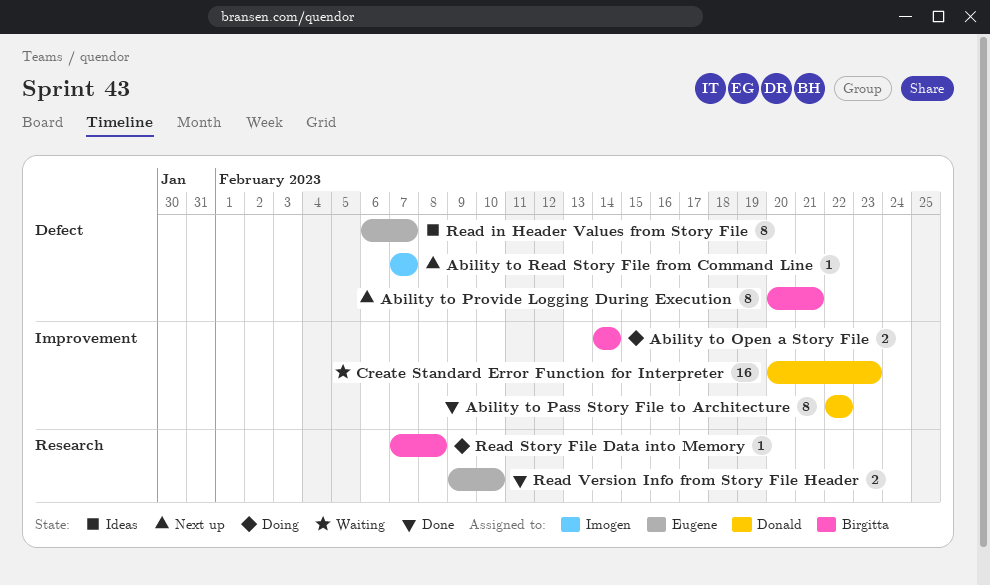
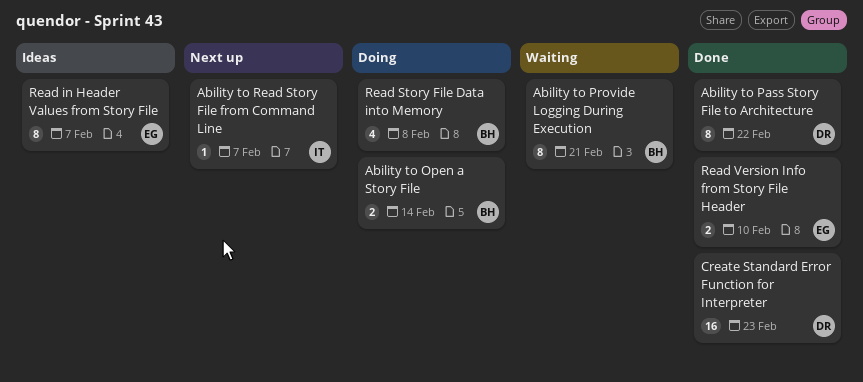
Ability to Provide Logging During Execution, status: Next up -> Waiting
Create Standard Error Function for Interpreter, status: Waiting -> Done
Read Story File Data into Memory, estimate: 1 -> 4

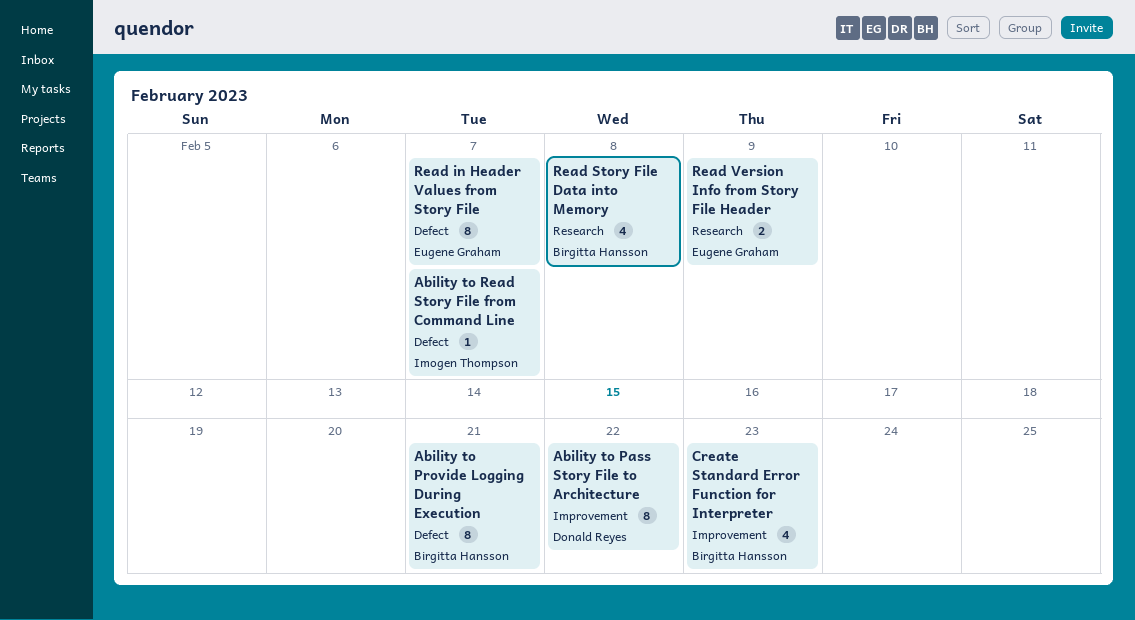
Ability to Open a Story File: present -> none
Create Standard Error Function for Interpreter, owner: Donald Reyes -> Birgitta Hansson
Create Standard Error Function for Interpreter, estimate: 16 -> 4
Read Version Info from Story File Header, due: Feb 10 -> Feb 9

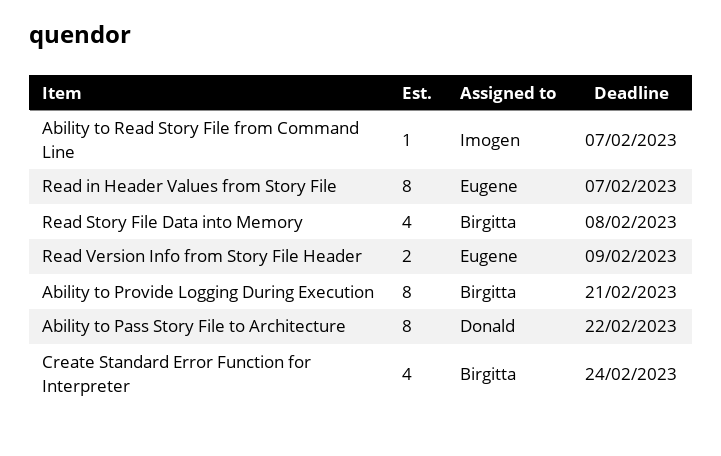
Create Standard Error Function for Interpreter, due: Feb 23 -> Feb 24

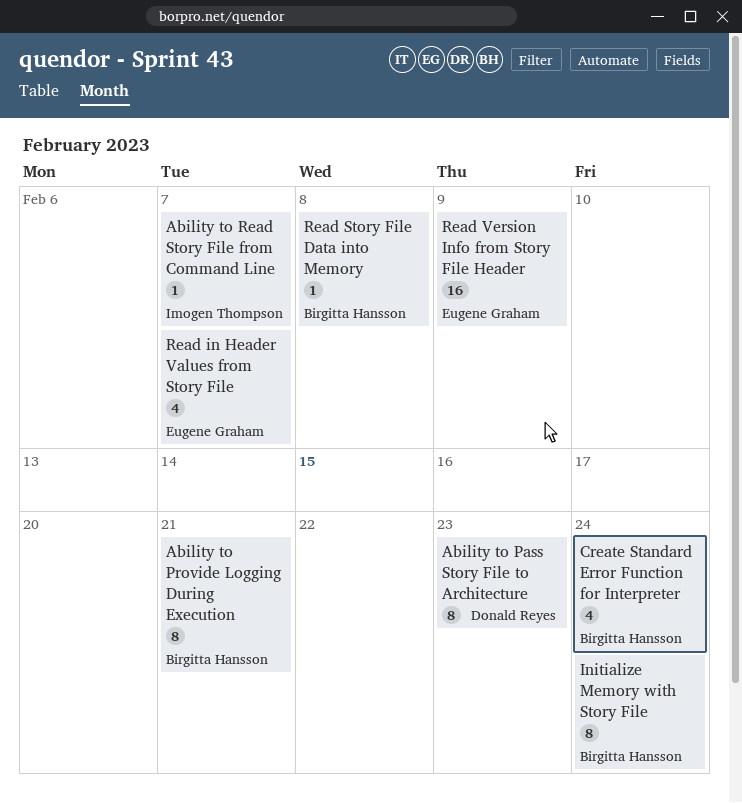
Ability to Pass Story File to Architecture, due: Feb 22 -> Feb 23
Initialize Memory with Story File: none -> present
Read in Header Values from Story File, estimate: 8 -> 4
Read Story File Data into Memory, estimate: 4 -> 1
Read Version Info from Story File Header, estimate: 2 -> 16

